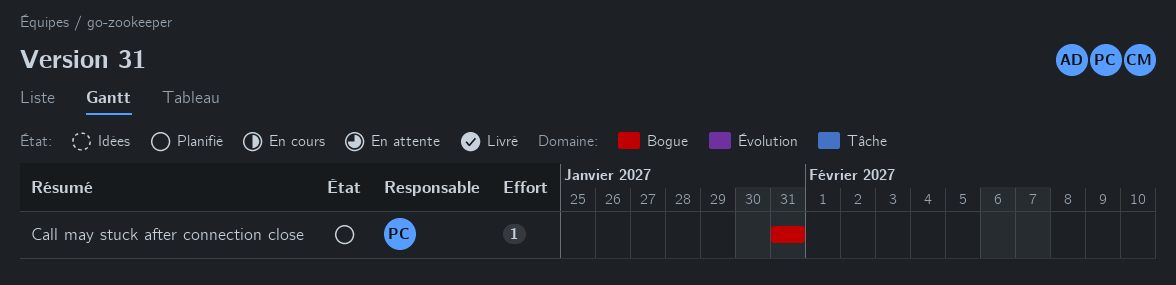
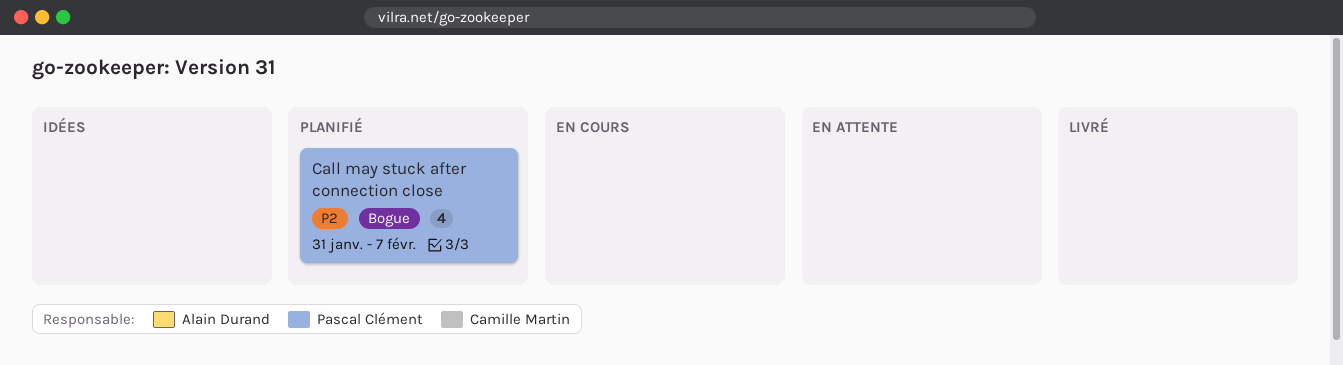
Call may stuck after connection close, estimate: 1 -> 4
Call may stuck after connection close, due: Jan 31 -> Feb 7

